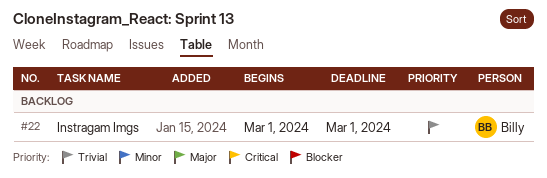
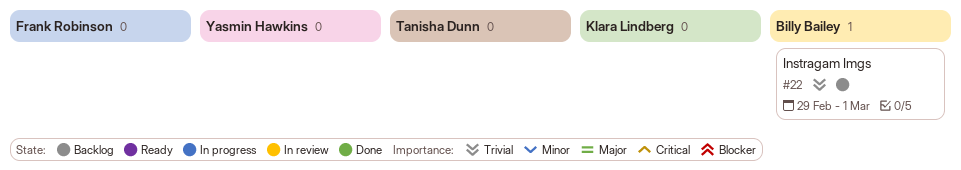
#22, start: Mar 1 -> Feb 29

